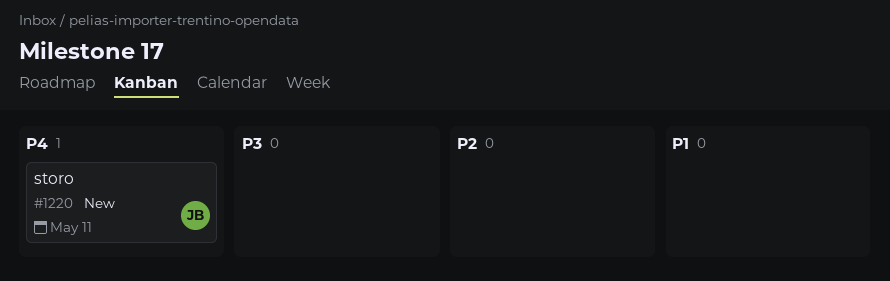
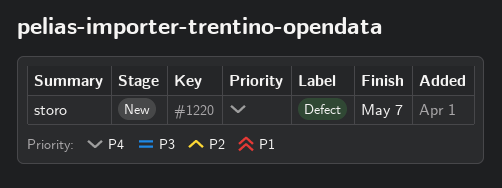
#1220, due: May 11 -> May 7

